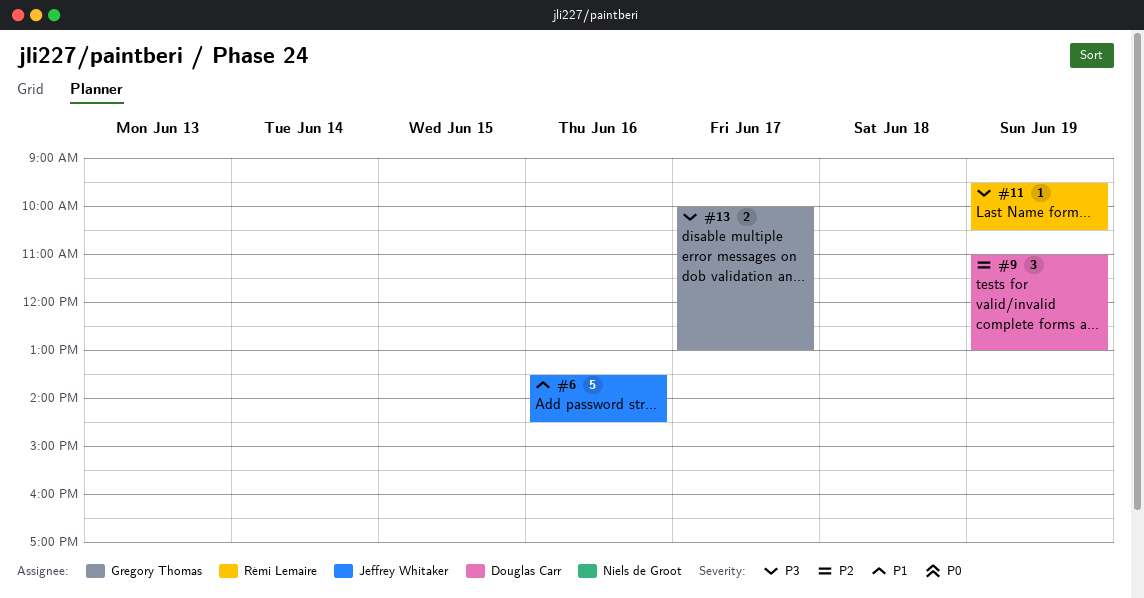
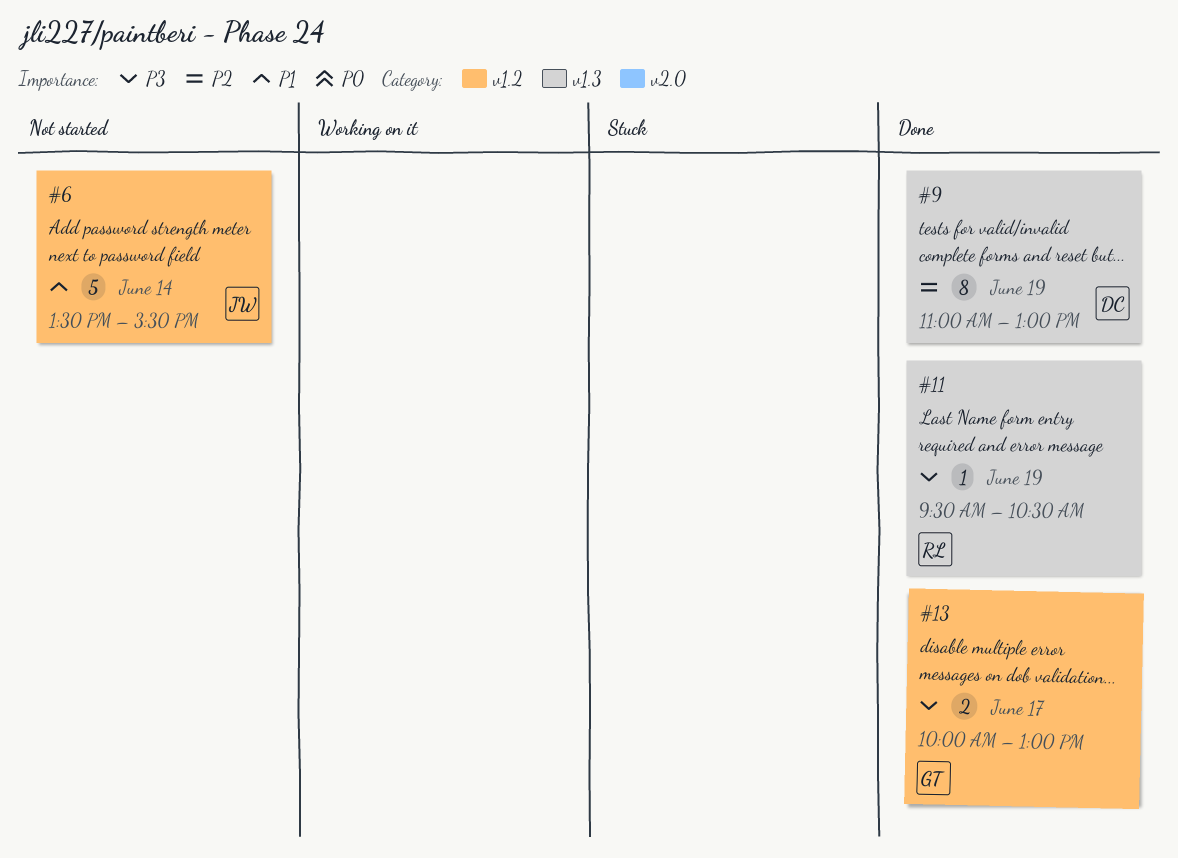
#6, day: Jun 16 -> Jun 14
#6, ends: 14:30 -> 15:30
#9, estimate: 3 -> 8

